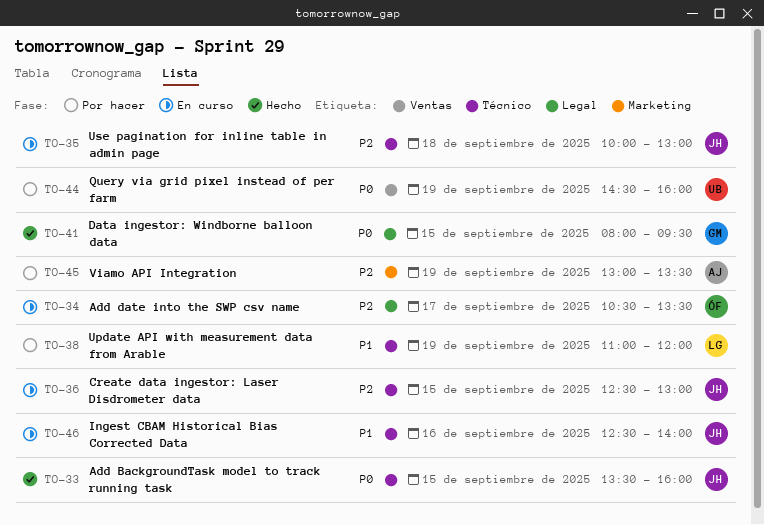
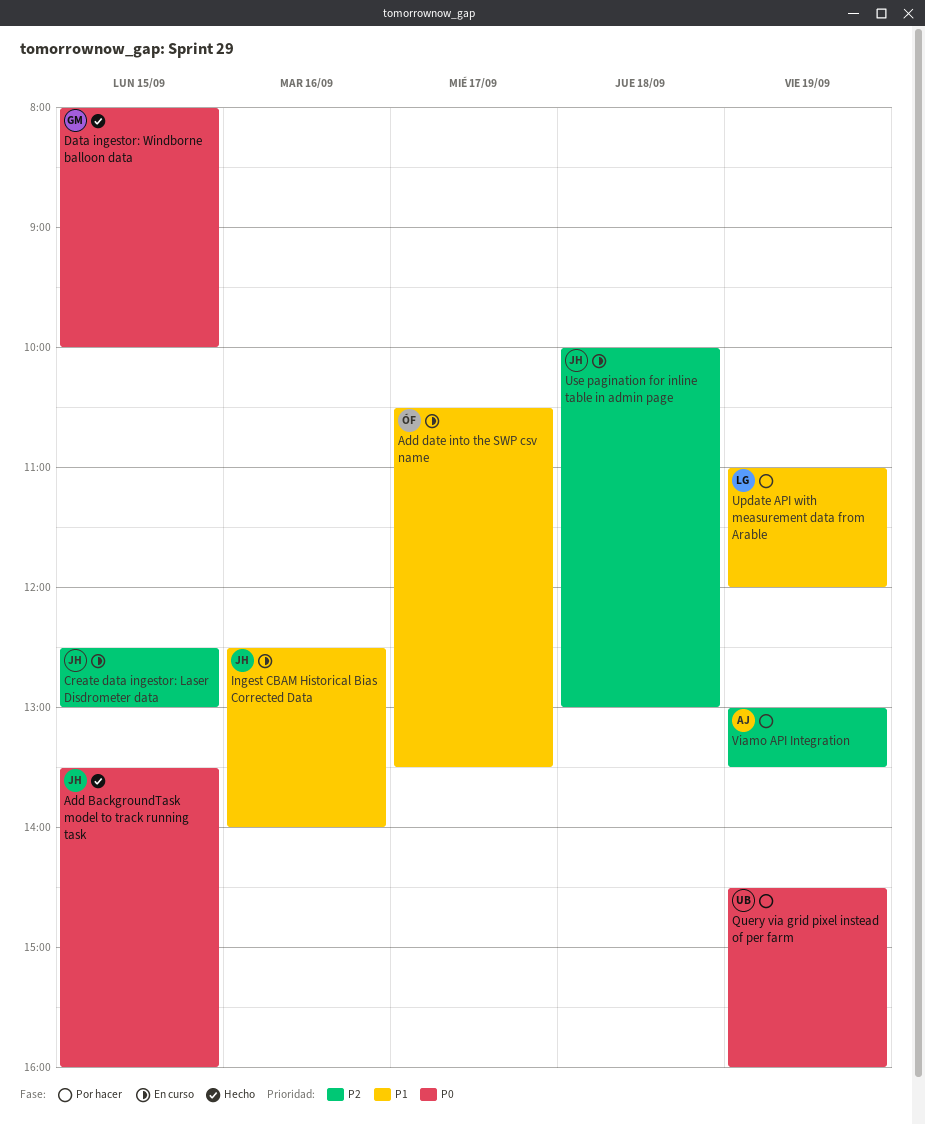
Add date into the SWP csv name, priority: P2 -> P1
Data ingestor: Windborne balloon data, ends: 09:30 -> 10:00

